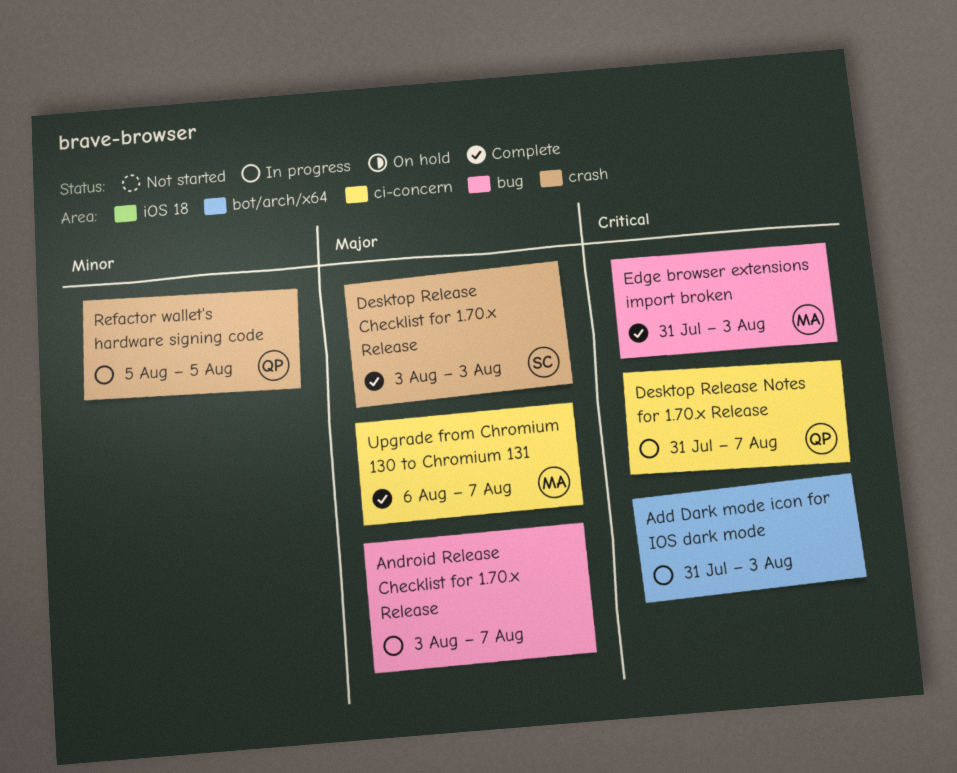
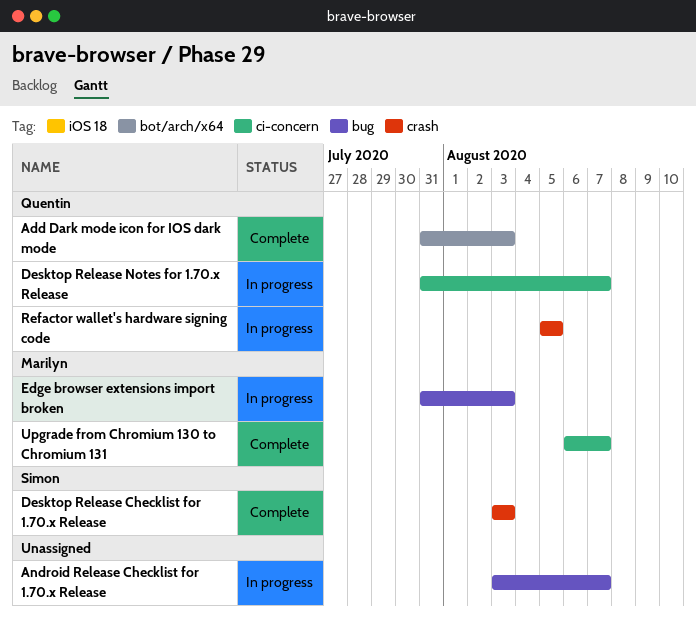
Add Dark mode icon for IOS dark mode, status: In progress -> Complete
Add Dark mode icon for IOS dark mode, owner: none -> Quentin
Edge browser extensions import broken, status: Complete -> In progress

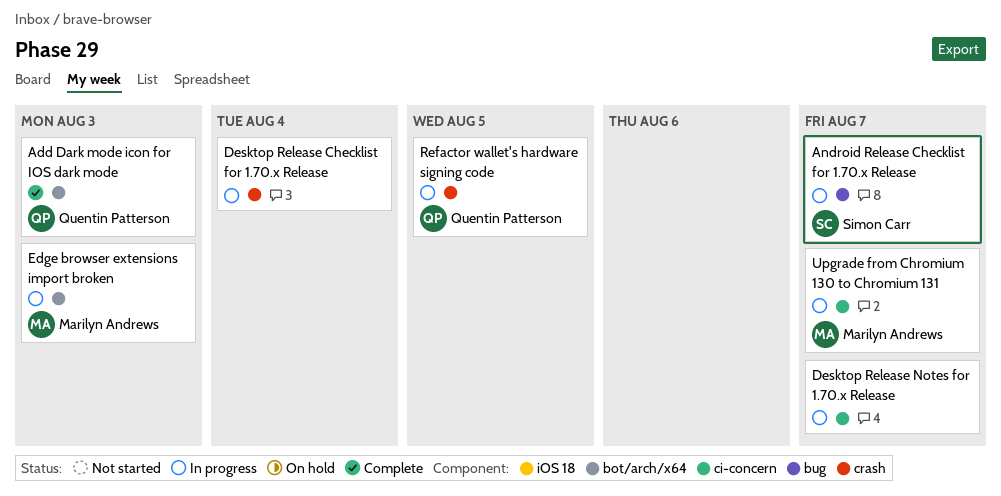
Android Release Checklist for 1.70.x Release, owner: none -> Simon Carr
Desktop Release Checklist for 1.70.x Release, status: Complete -> In progress
Desktop Release Checklist for 1.70.x Release, owner: Simon Carr -> none
Desktop Release Checklist for 1.70.x Release, due: Aug 3 -> Aug 4
Desktop Release Notes for 1.70.x Release, owner: Quentin Patterson -> none
Edge browser extensions import broken, label: bug -> bot/arch/x64
Upgrade from Chromium 130 to Chromium 131, status: Complete -> In progress

